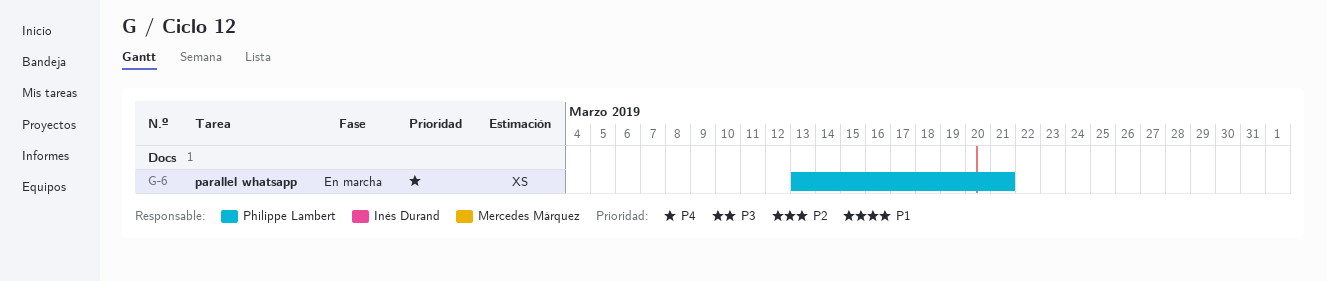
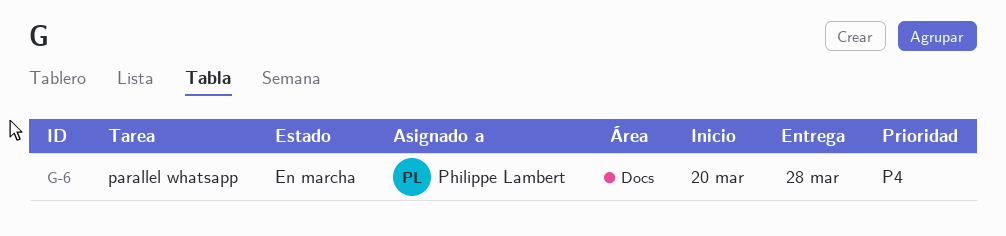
G-6, start: Mar 13 -> Mar 20
G-6, due: Mar 21 -> Mar 28

